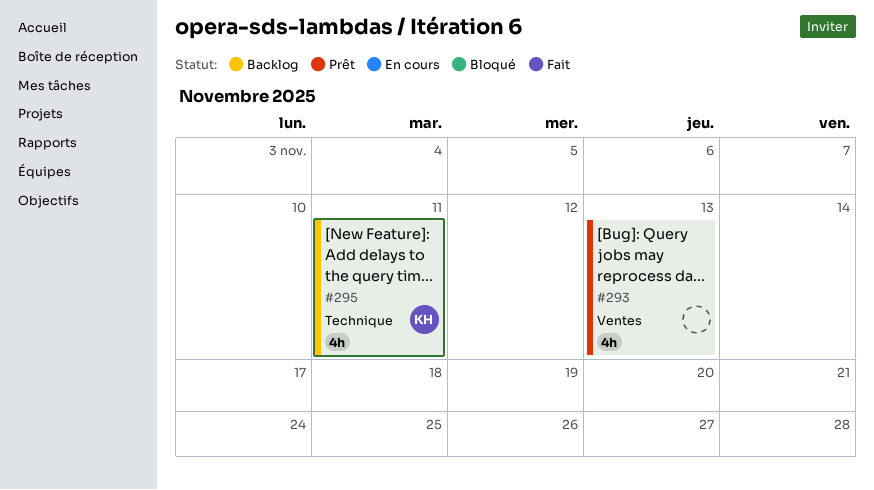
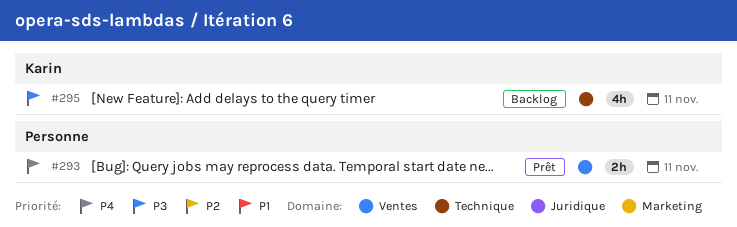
#293, estimate: 4h -> 2h
#293, due: Nov 13 -> Nov 11

